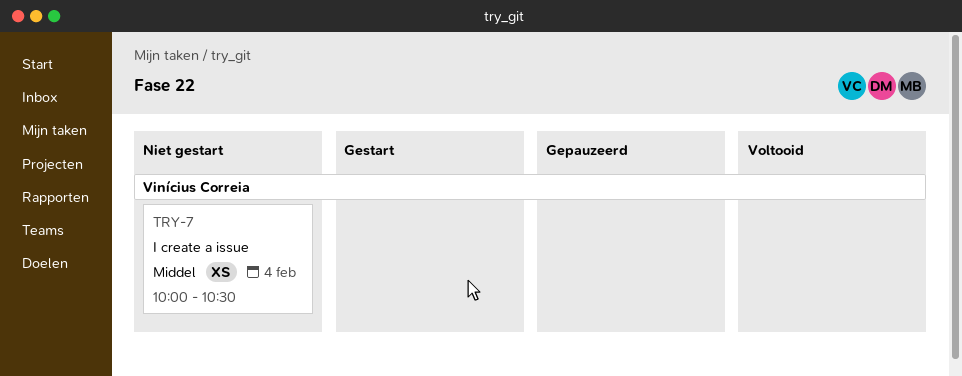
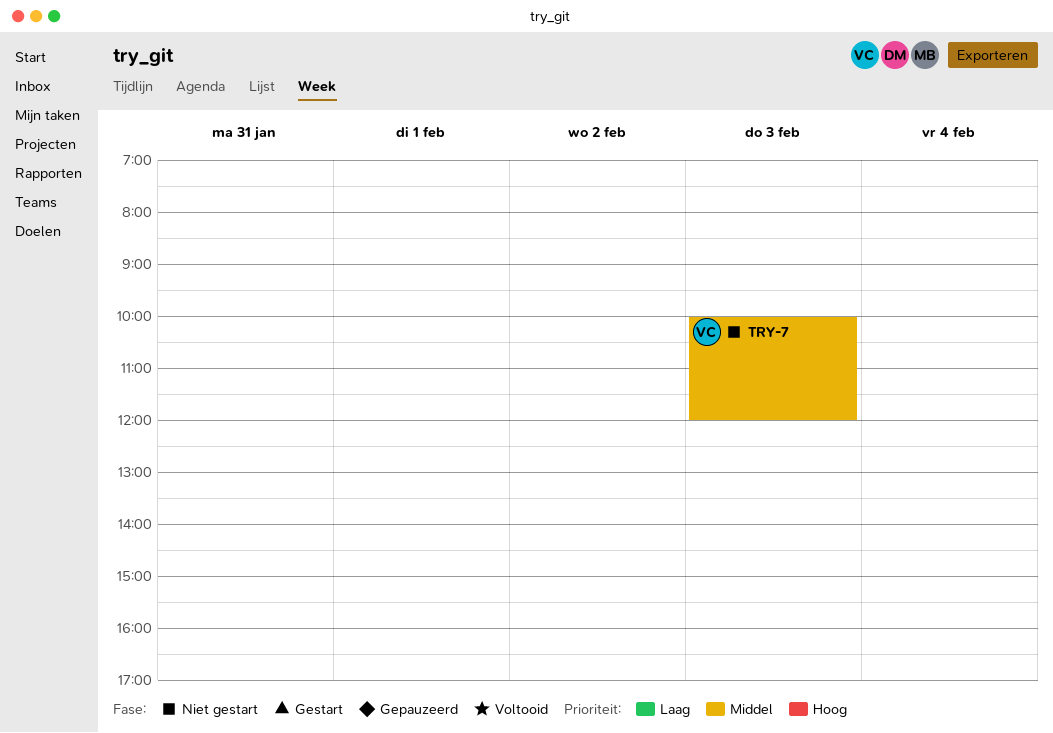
TRY-7, day: Feb 4 -> Feb 3
TRY-7, ends: 10:30 -> 12:00

